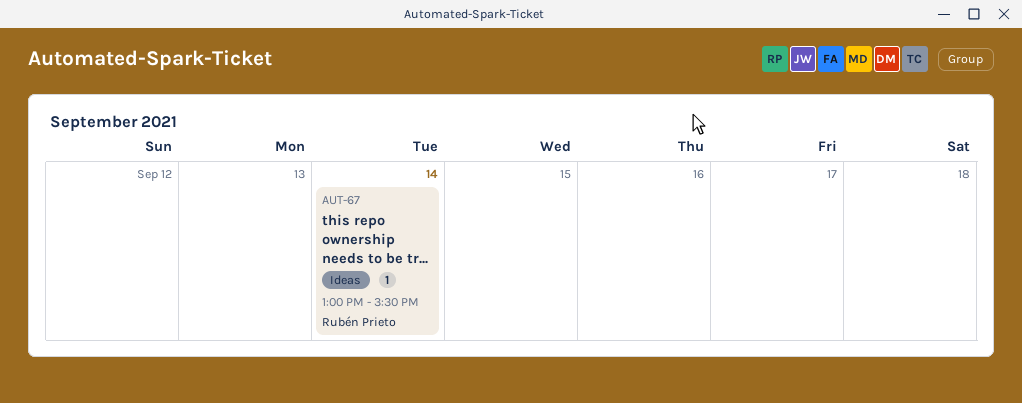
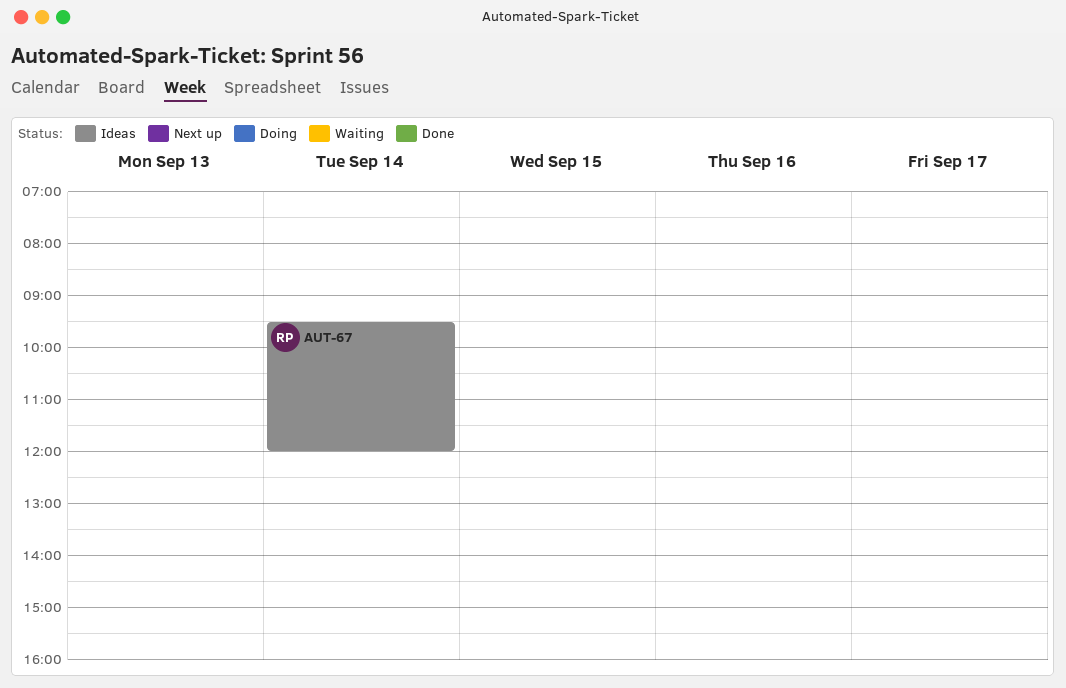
AUT-67, begins: 13:00 -> 09:30
AUT-67, ends: 15:30 -> 12:00

